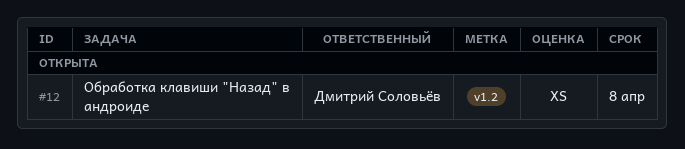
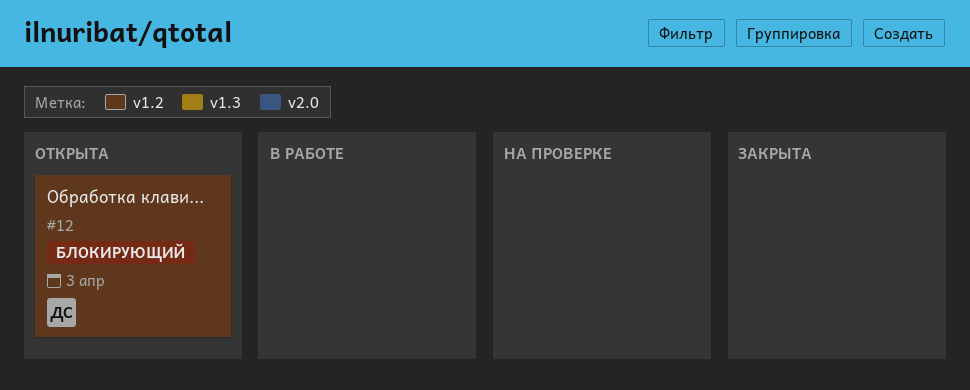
#12, due: Apr 8 -> Apr 3

